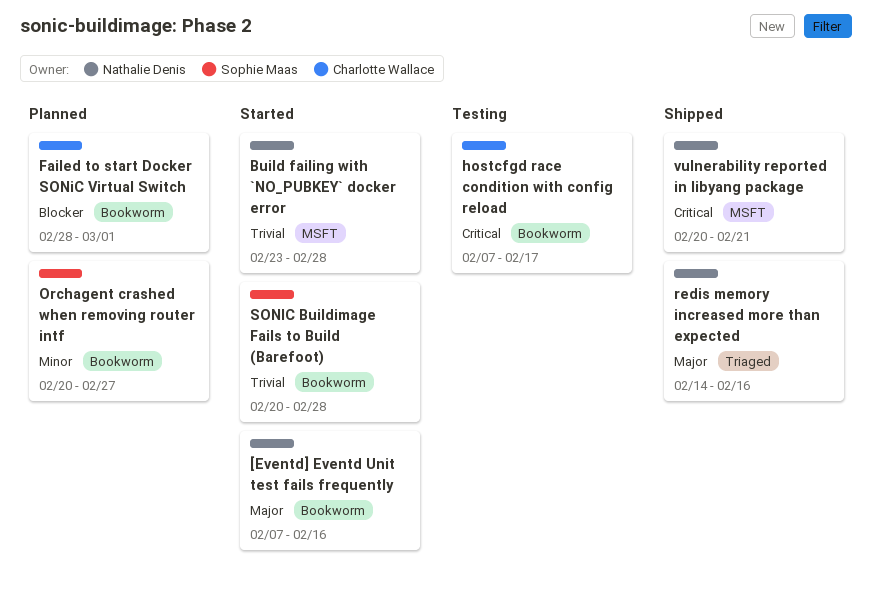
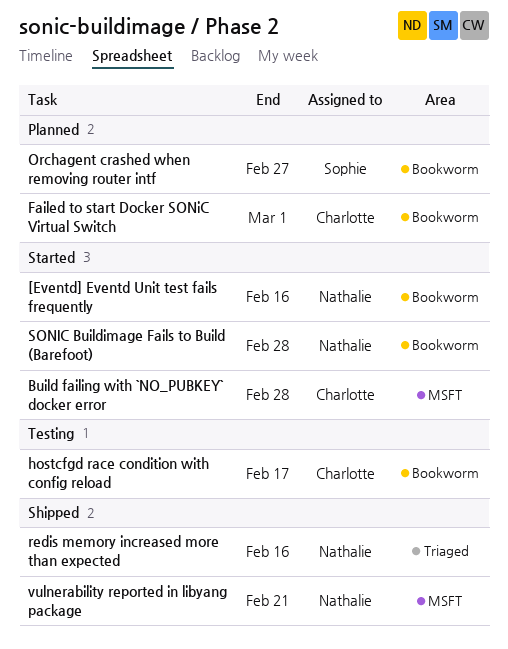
Build failing with `NO_PUBKEY` docker error, owner: Nathalie Denis -> Charlotte Wallace
SONIC Buildimage Fails to Build (Barefoot), owner: Sophie Maas -> Nathalie Denis

